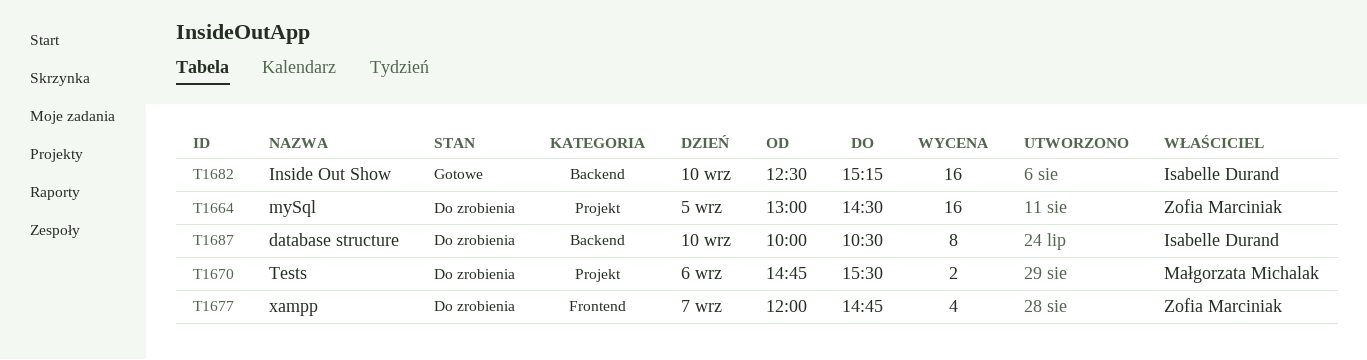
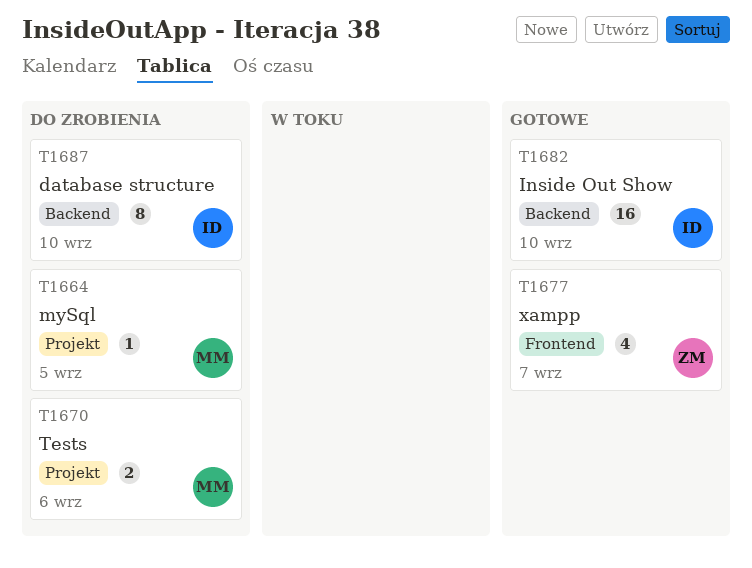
T1664, owner: Zofia Marciniak -> Małgorzata Michalak
T1664, estimate: 16 -> 1
T1677, status: Do zrobienia -> Gotowe

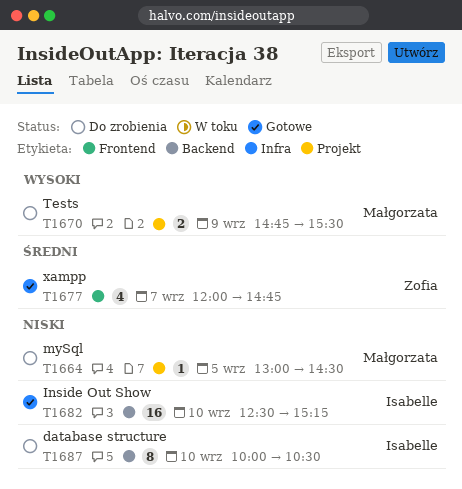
T1670, day: Sep 6 -> Sep 9

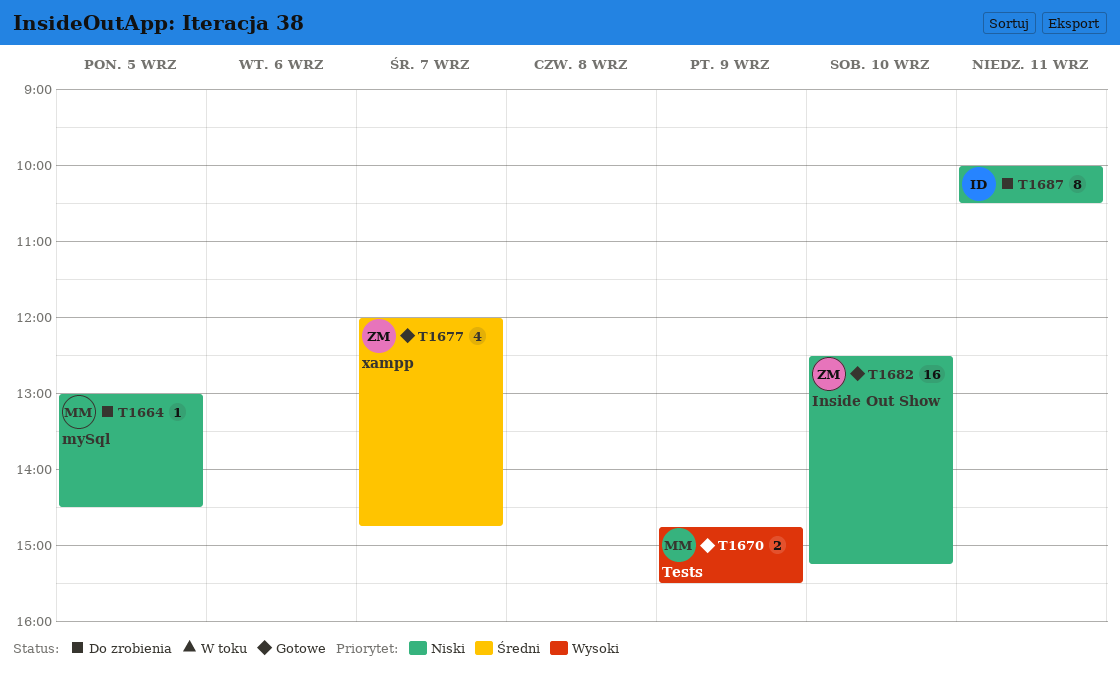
T1670, status: Do zrobienia -> Gotowe
T1682, owner: Isabelle -> Zofia
T1687, day: Sep 10 -> Sep 11

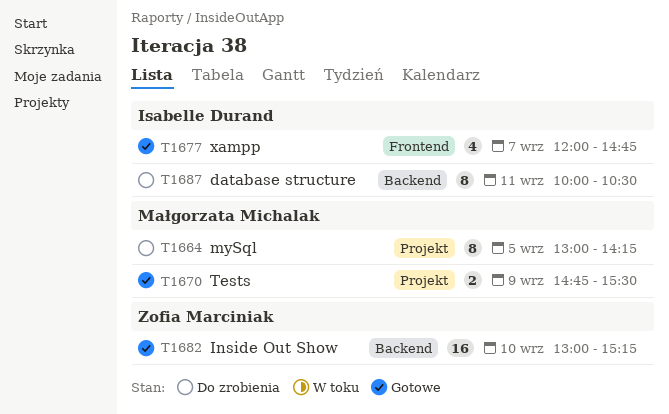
T1664, estimate: 1 -> 8
T1664, ends: 14:30 -> 14:15
T1677, owner: Zofia Marciniak -> Isabelle Durand
T1682, begins: 12:30 -> 13:00

